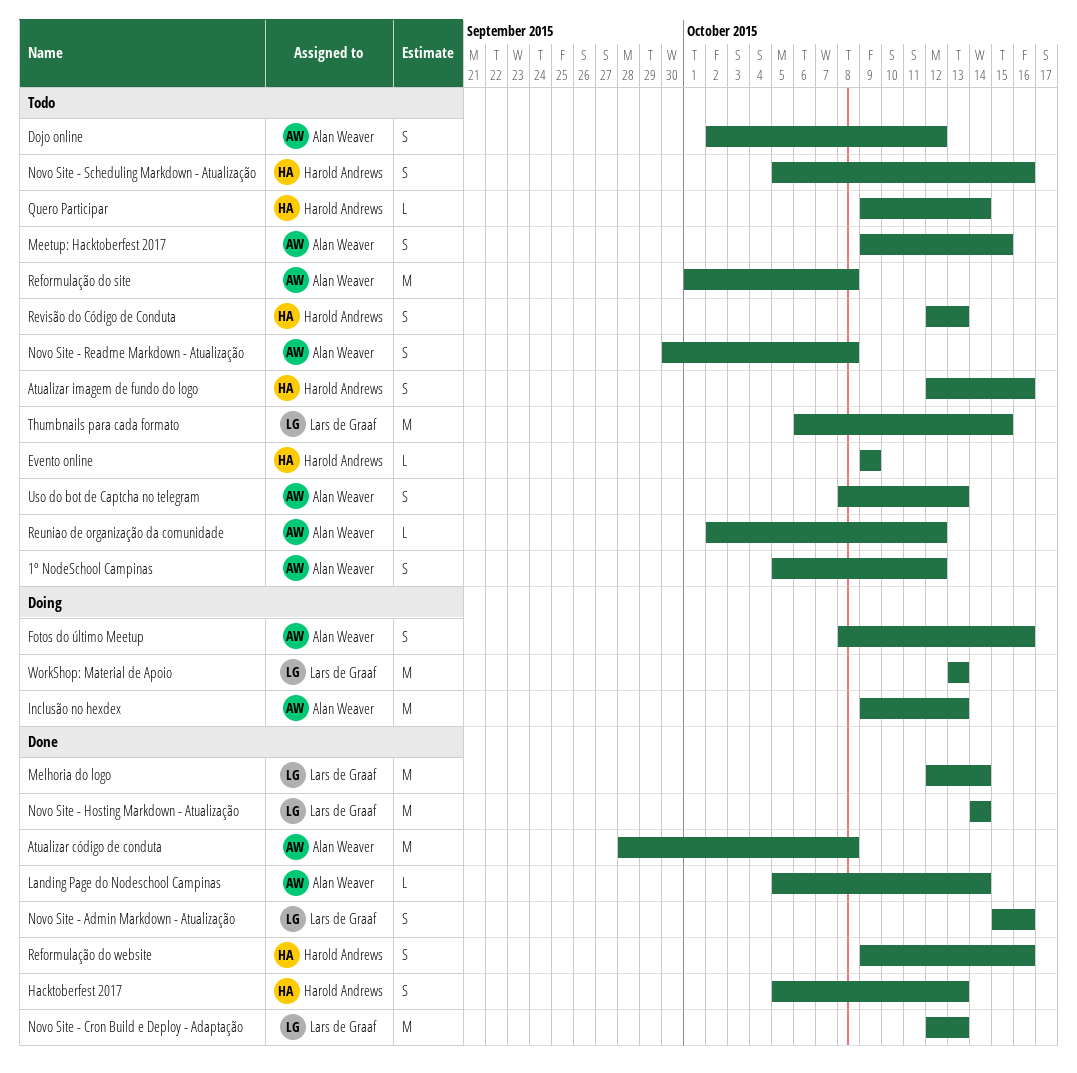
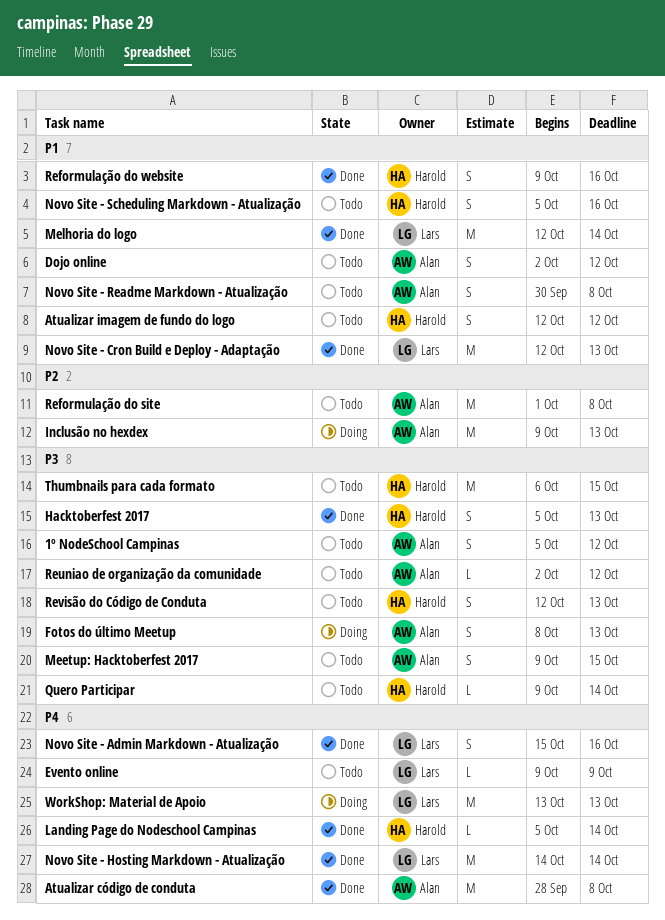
Atualizar imagem de fundo do logo, due: Oct 16 -> Oct 12
Evento online, owner: Harold Andrews -> Lars de Graaf
Fotos do último Meetup, due: Oct 16 -> Oct 13
Landing Page do Nodeschool Campinas, owner: Alan Weaver -> Harold Andrews
Thumbnails para cada formato, owner: Lars de Graaf -> Harold Andrews
Uso do bot de Captcha no telegram: present -> none

